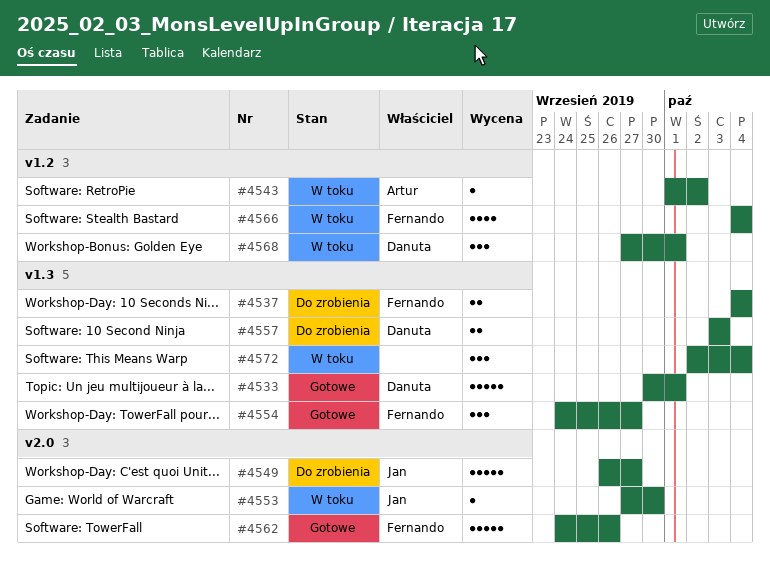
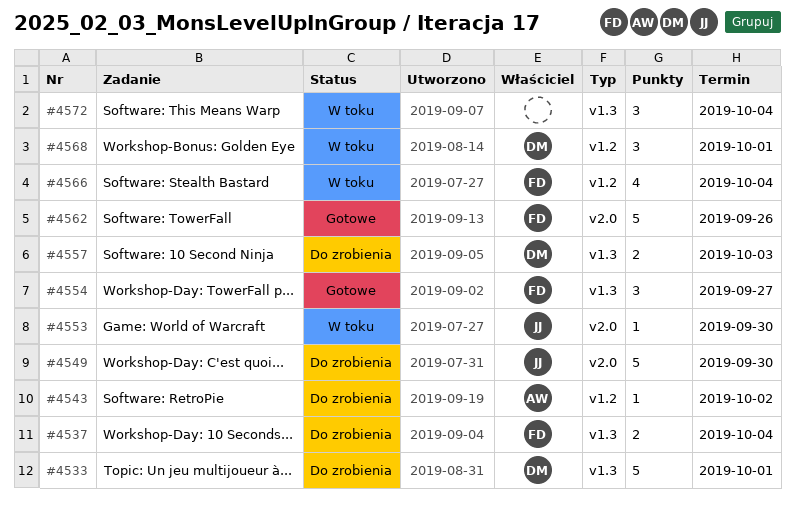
#4533, status: Gotowe -> Do zrobienia
#4543, status: W toku -> Do zrobienia
#4549, due: Sep 27 -> Sep 30

